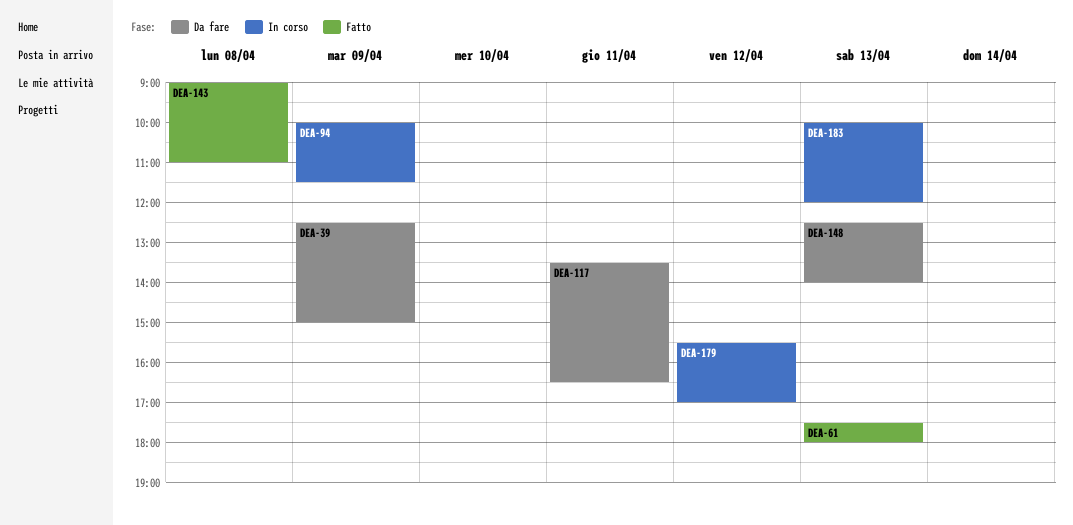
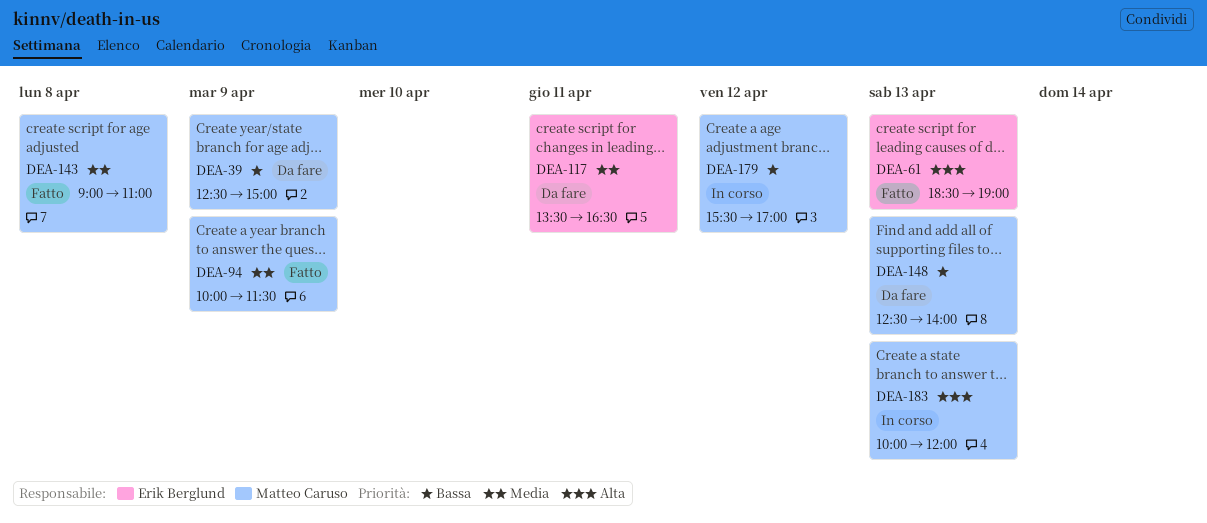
DEA-61, begins: 17:30 -> 18:30
DEA-61, ends: 18:00 -> 19:00
DEA-94, status: In corso -> Fatto

